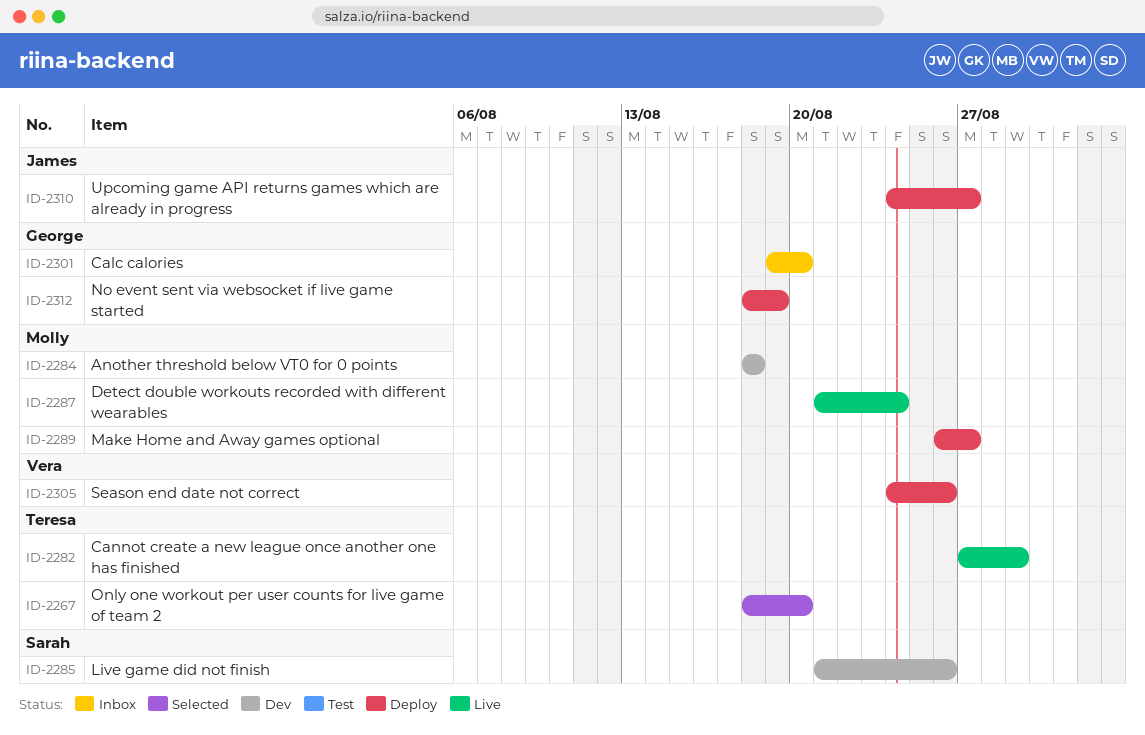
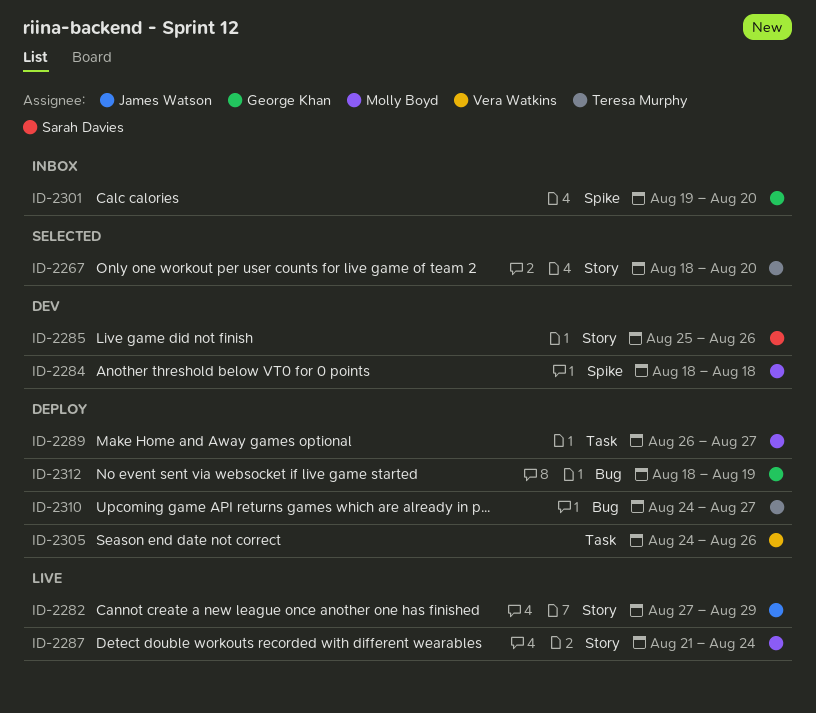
ID-2282, owner: Teresa Murphy -> James Watson
ID-2285, start: Aug 21 -> Aug 25
ID-2310, owner: James Watson -> Teresa Murphy

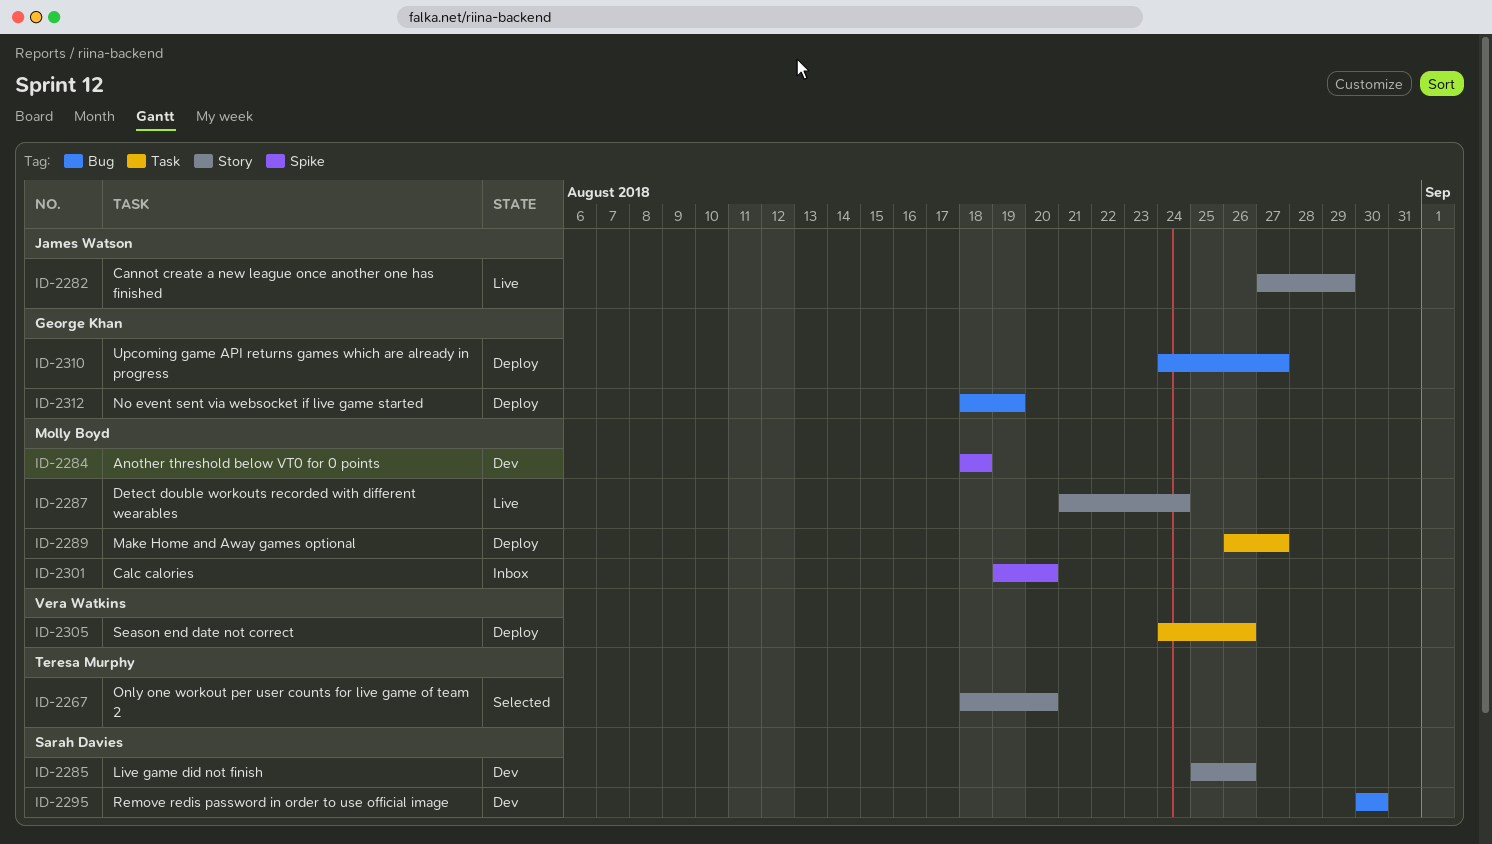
ID-2295: none -> present
ID-2301, owner: George Khan -> Molly Boyd
ID-2310, owner: Teresa Murphy -> George Khan

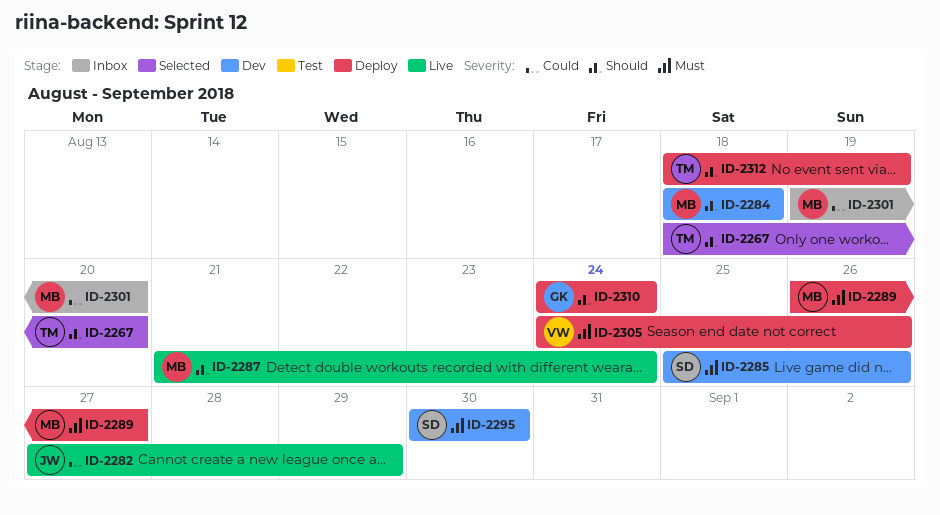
ID-2310, due: Aug 27 -> Aug 24
ID-2312, owner: George Khan -> Teresa Murphy

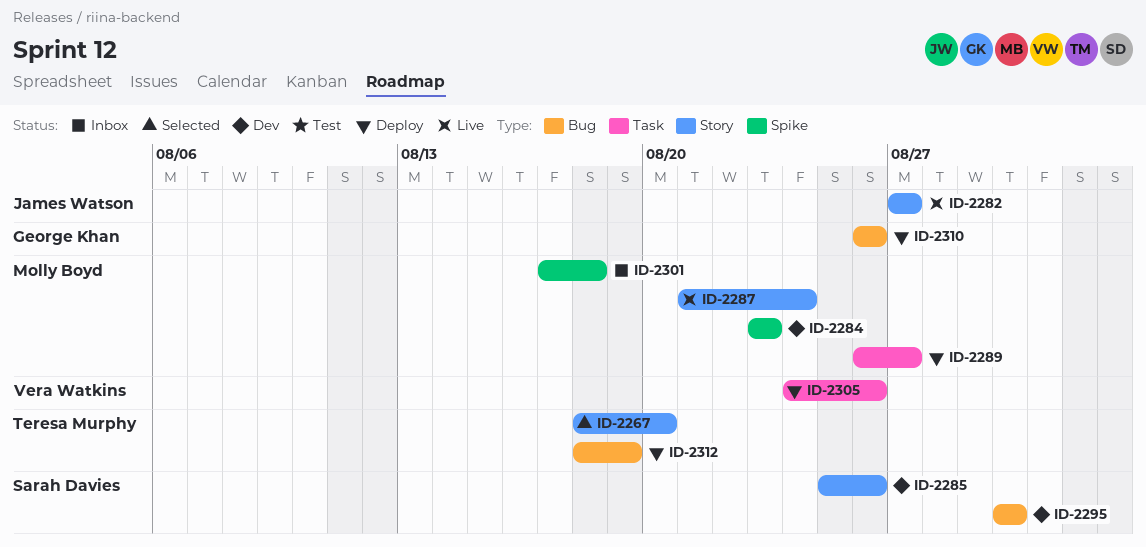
ID-2282, due: Aug 29 -> Aug 27
ID-2284, start: Aug 18 -> Aug 23
ID-2284, due: Aug 18 -> Aug 23
ID-2301, start: Aug 19 -> Aug 17
ID-2301, due: Aug 20 -> Aug 18
ID-2310, start: Aug 24 -> Aug 26
ID-2310, due: Aug 24 -> Aug 26

